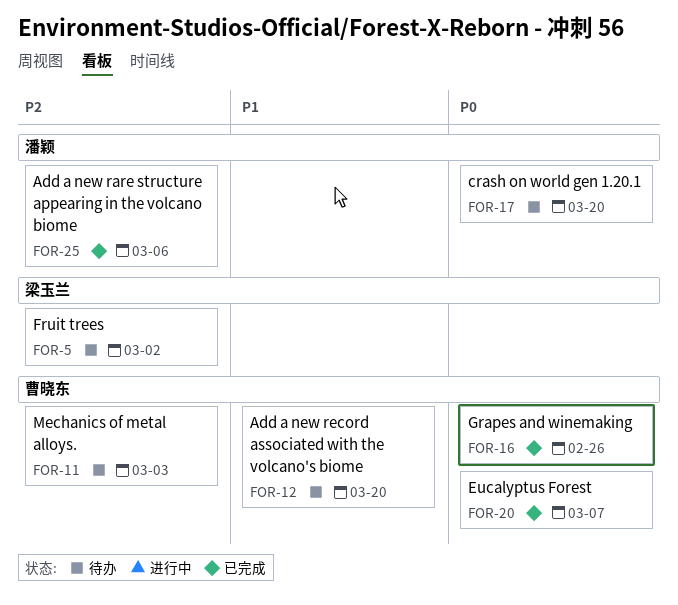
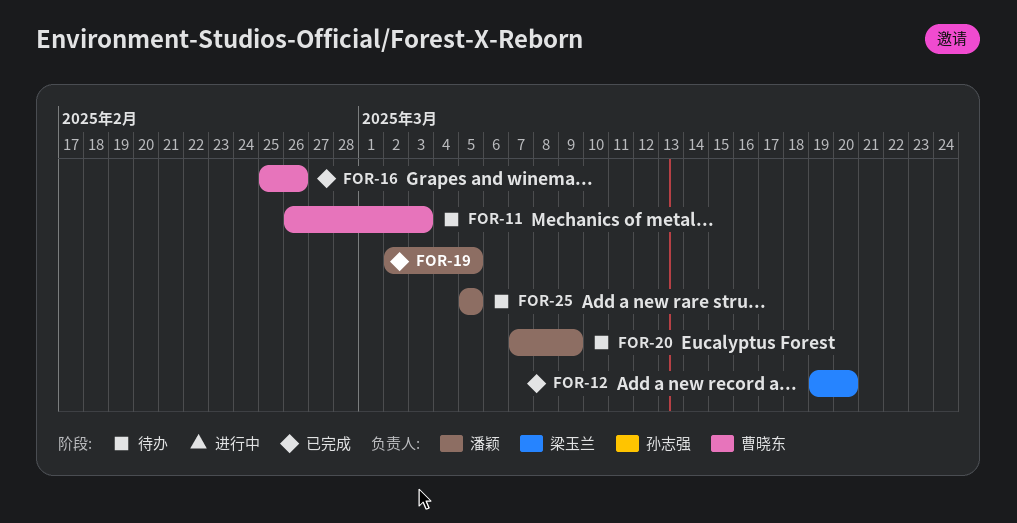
FOR-5: present -> none
FOR-12, status: 待办 -> 已完成
FOR-12, owner: 曹晓东 -> 梁玉兰
FOR-17: present -> none
FOR-19: none -> present
FOR-20, status: 已完成 -> 待办
FOR-20, owner: 曹晓东 -> 潘颖
FOR-20, due: Mar 7 -> Mar 9
FOR-25, status: 已完成 -> 待办
FOR-25, due: Mar 6 -> Mar 5

